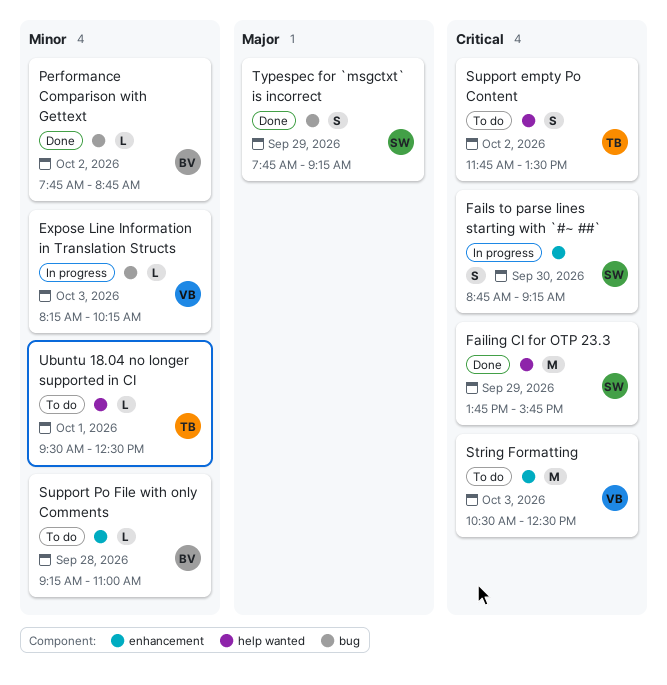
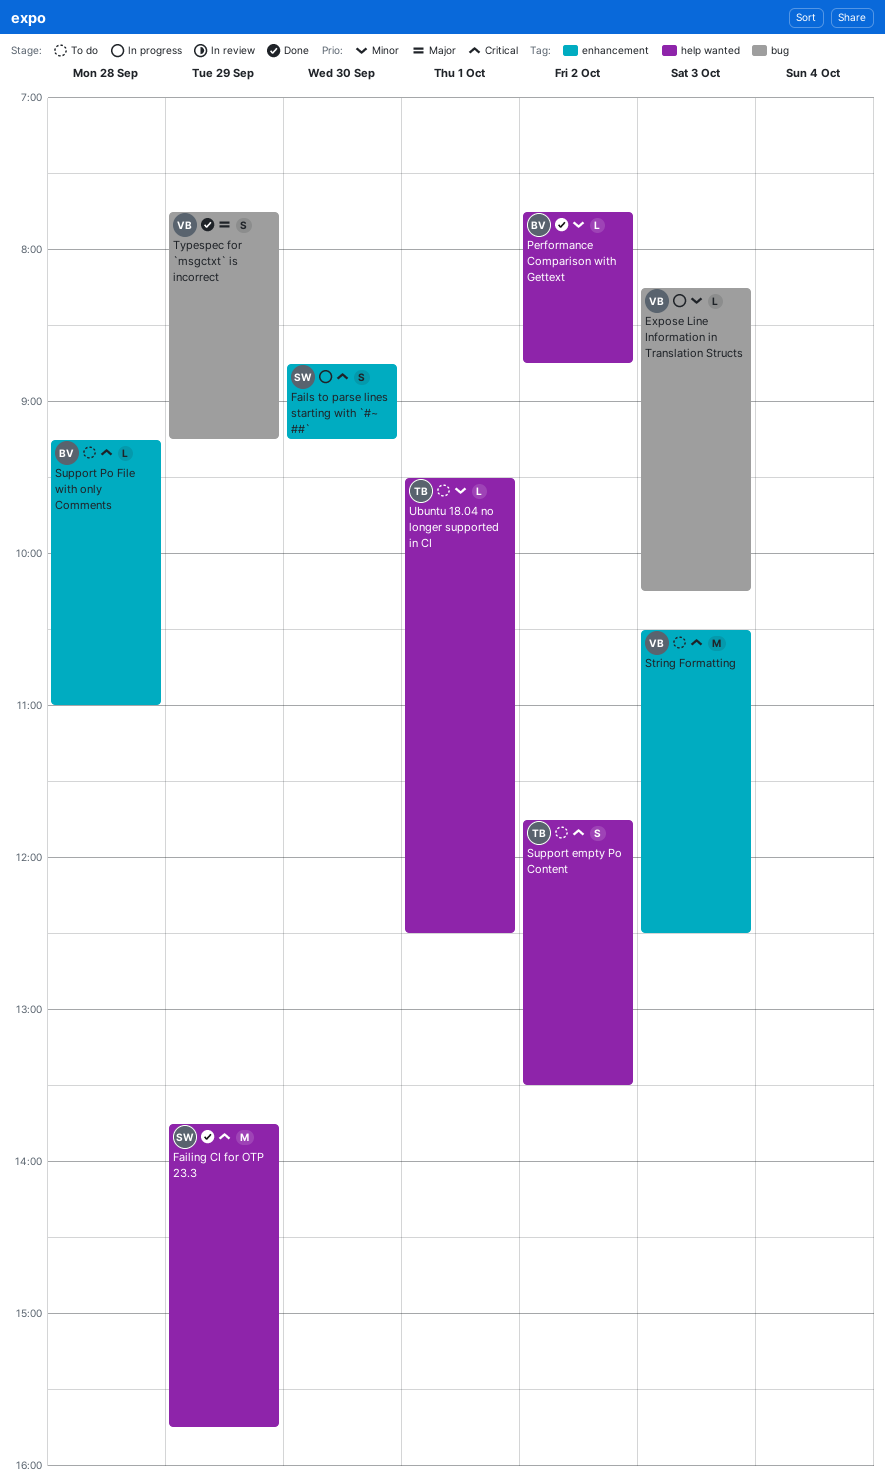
Performance Comparison with Gettext, label: bug -> help wanted
Support Po File with only Comments, priority: Minor -> Critical
Typespec for `msgctxt` is incorrect, owner: SW -> VB

